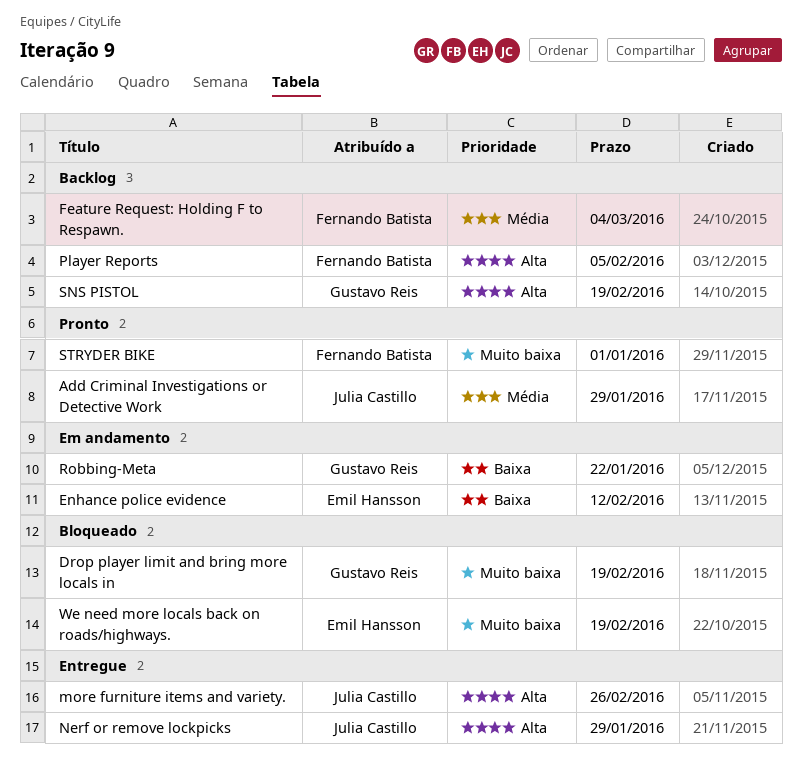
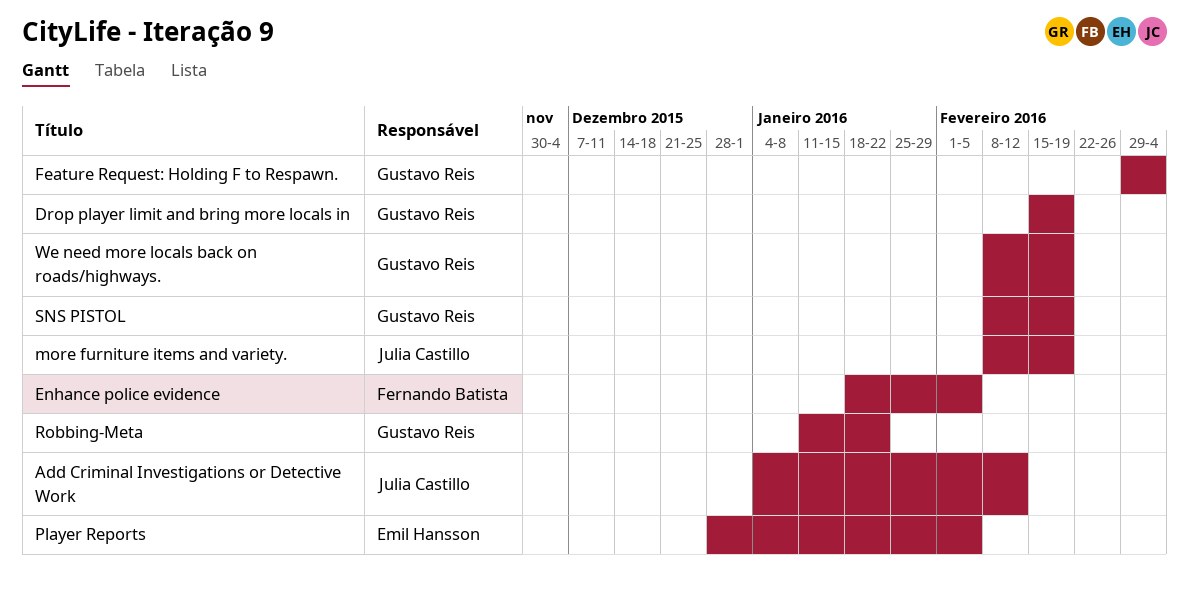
Add Criminal Investigations or Detective Work, due: Jan 29 -> Feb 12
Enhance police evidence, owner: Emil Hansson -> Fernando Batista
Enhance police evidence, due: Feb 12 -> Feb 5
Feature Request: Holding F to Respawn., owner: Fernando Batista -> Gustavo Reis
more furniture items and variety., due: Feb 26 -> Feb 19
Nerf or remove lockpicks: present -> none
Player Reports, owner: Fernando Batista -> Emil Hansson
STRYDER BIKE: present -> none
We need more locals back on roads/highways., owner: Emil Hansson -> Gustavo Reis

